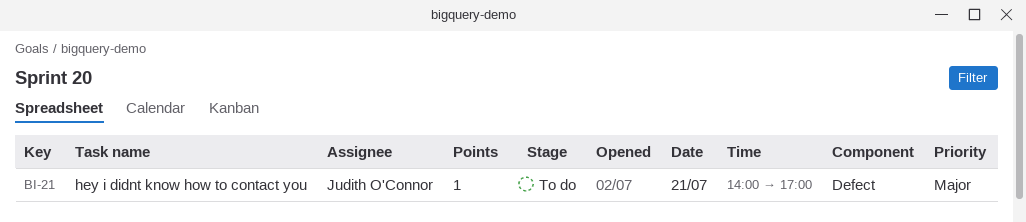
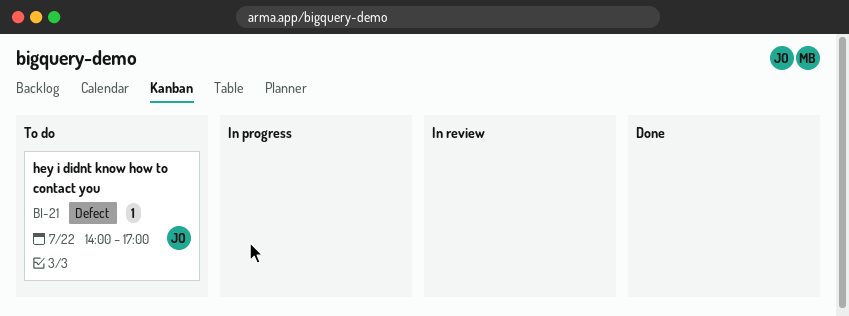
BI-21, day: Jul 21 -> Jul 22

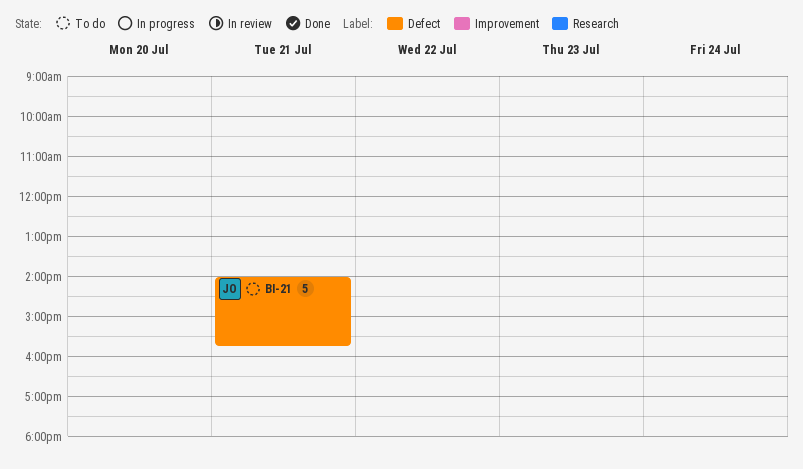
BI-21, estimate: 1 -> 5
BI-21, day: Jul 22 -> Jul 21
BI-21, ends: 17:00 -> 15:45

